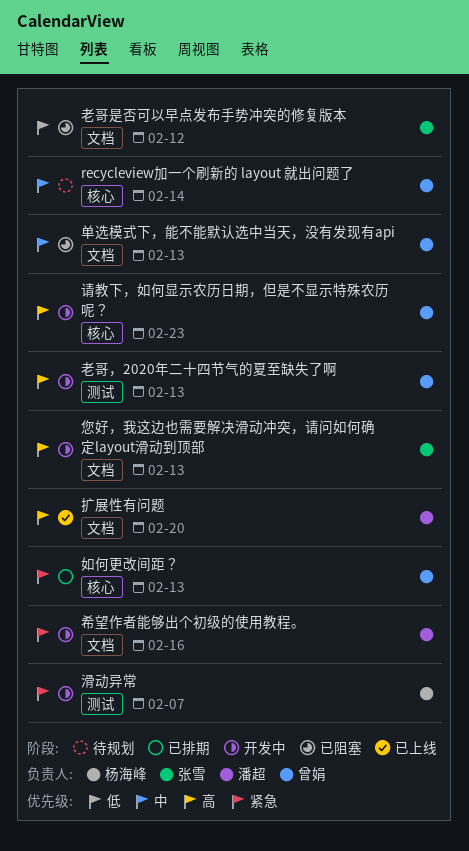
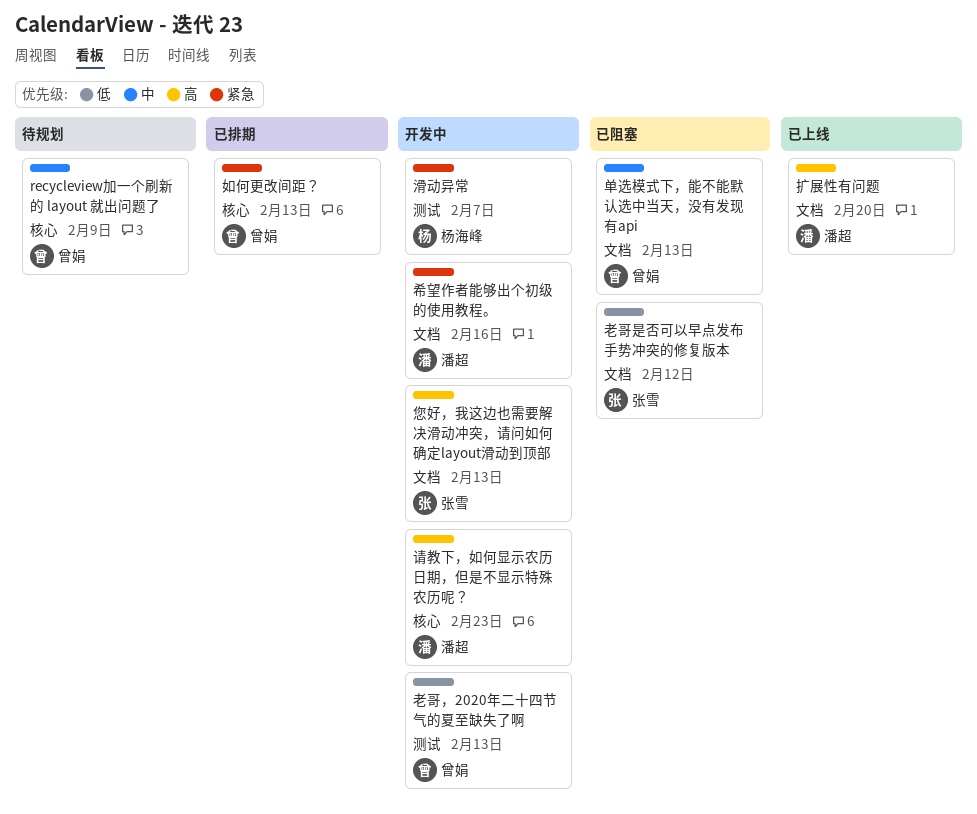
recycleview加一个刷新的 layout 就出问题了, due: Feb 14 -> Feb 9
老哥，2020年二十四节气的夏至缺失了啊, priority: 高 -> 低
请教下，如何显示农历日期，但是不显示特殊农历呢？, owner: 曾娟 -> 潘超

